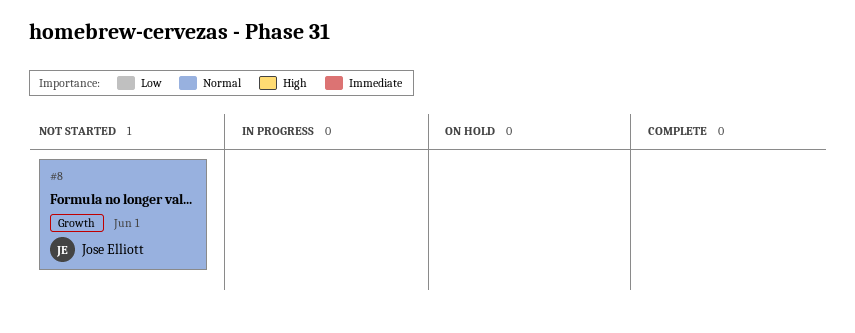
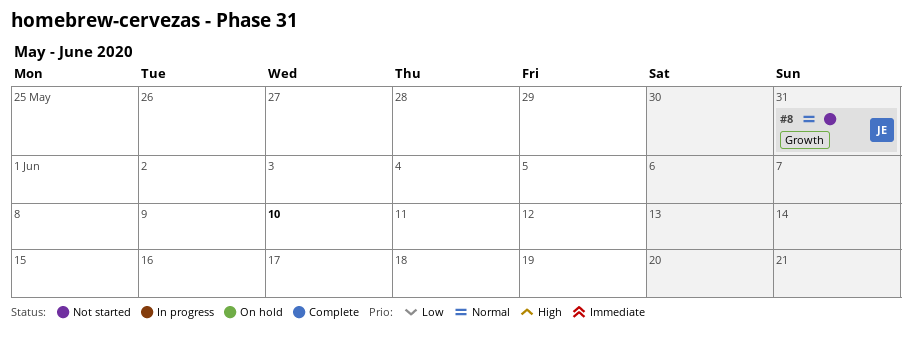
#8, due: Jun 1 -> May 31

